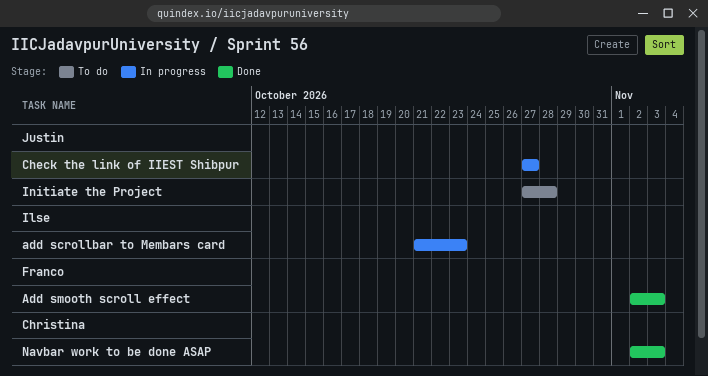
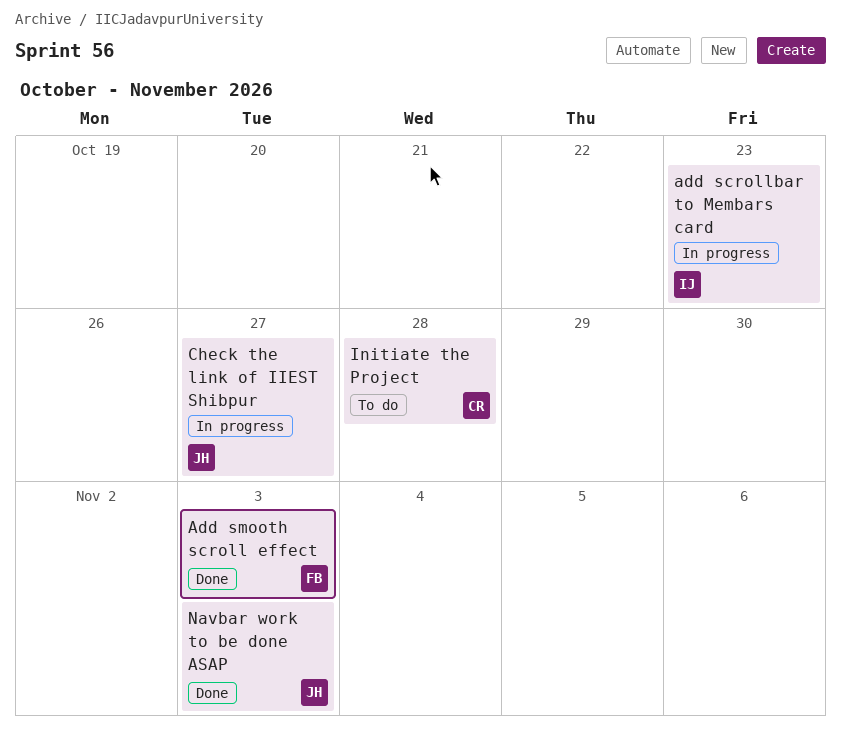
Initiate the Project, owner: Justin -> Christina
Navbar work to be done ASAP, owner: Christina -> Justin

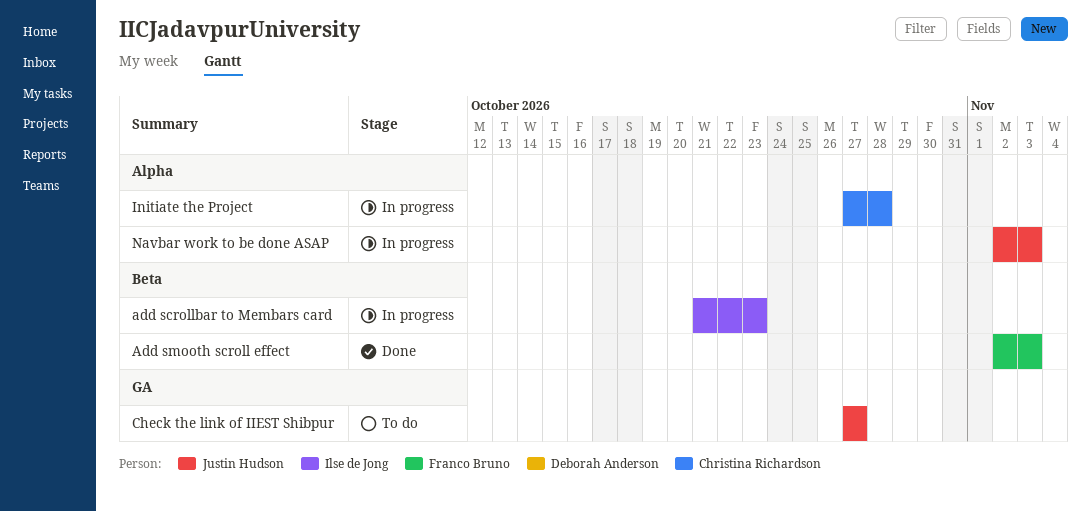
Check the link of IIEST Shibpur, status: In progress -> To do
Initiate the Project, status: To do -> In progress
Navbar work to be done ASAP, status: Done -> In progress

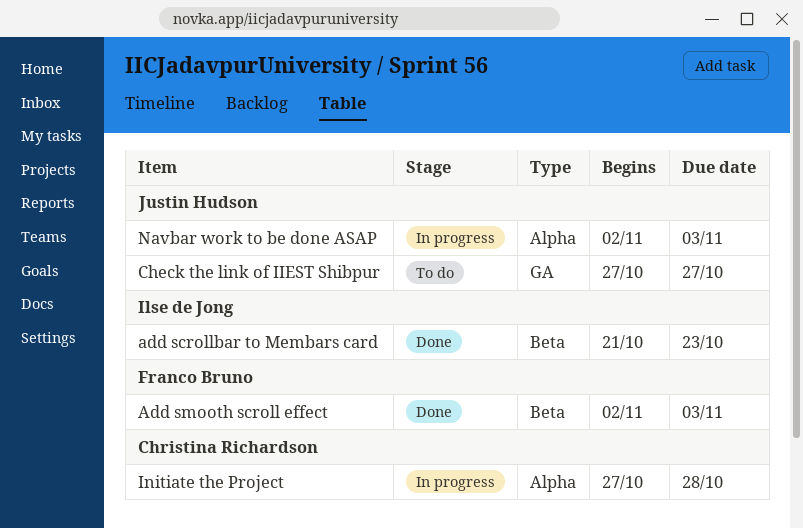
add scrollbar to Membars card, status: In progress -> Done

